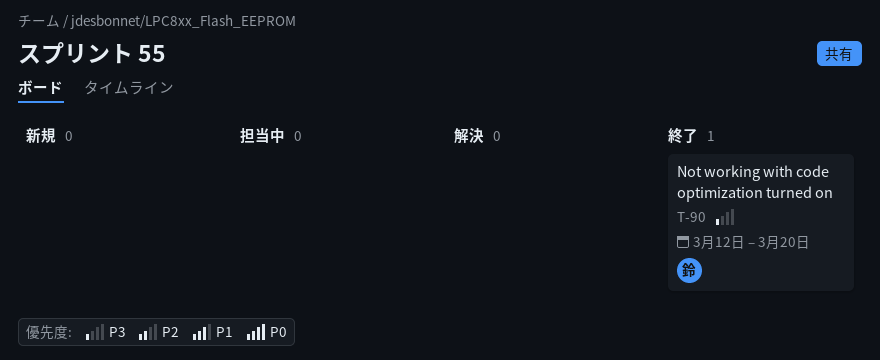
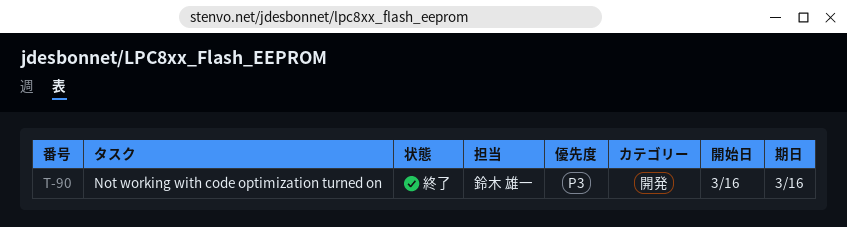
T-90, start: Mar 12 -> Mar 16
T-90, due: Mar 20 -> Mar 16

